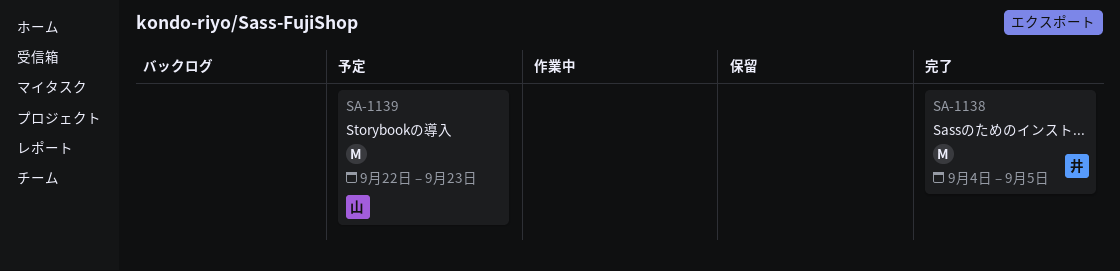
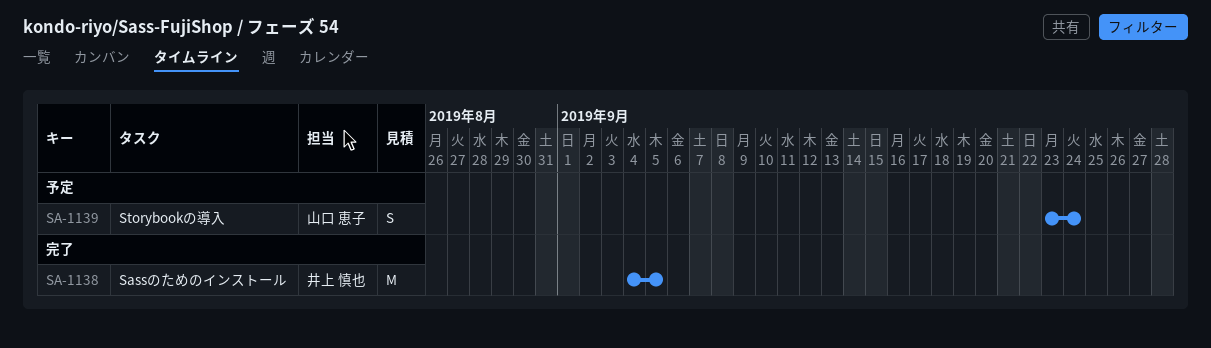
SA-1139, estimate: M -> S
SA-1139, start: Sep 22 -> Sep 23
SA-1139, due: Sep 23 -> Sep 24

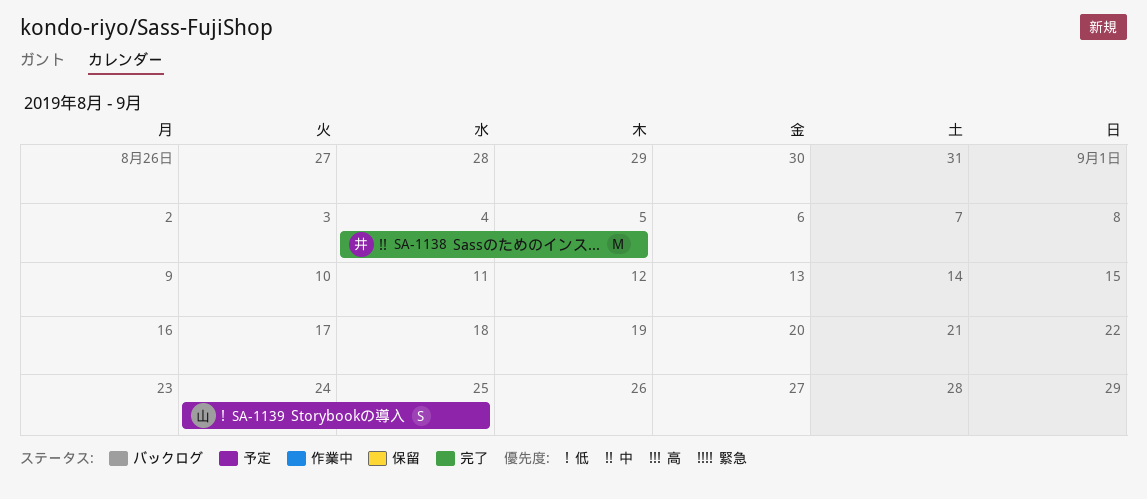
SA-1139, start: Sep 23 -> Sep 24
SA-1139, due: Sep 24 -> Sep 25

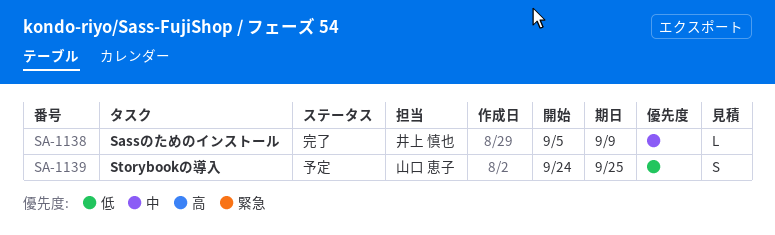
SA-1138, estimate: M -> L
SA-1138, start: Sep 4 -> Sep 5
SA-1138, due: Sep 5 -> Sep 9

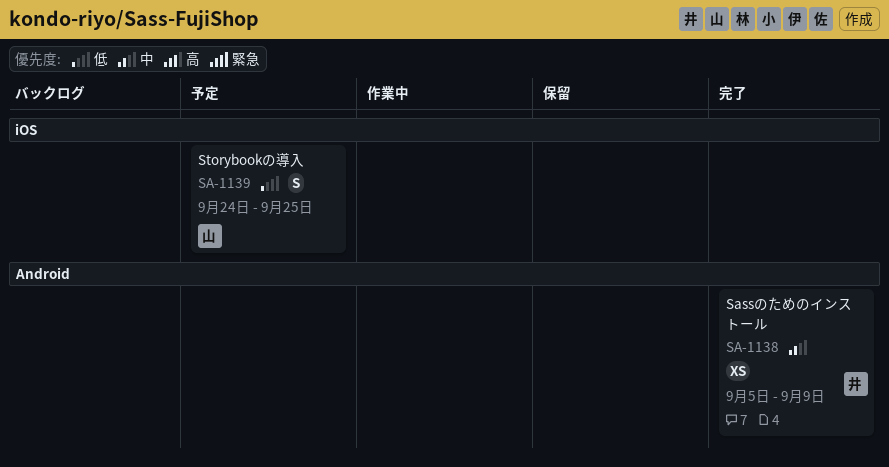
SA-1138, estimate: L -> XS

